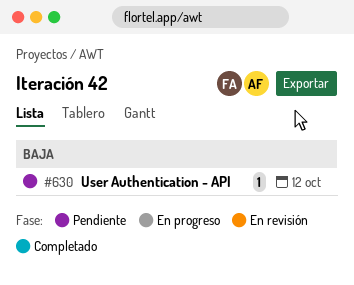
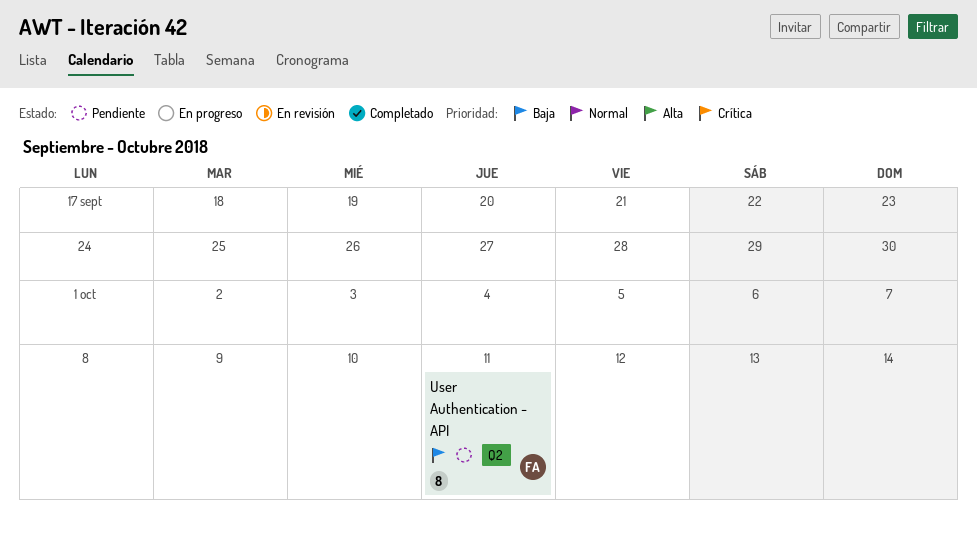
User Authentication - API, estimate: 1 -> 8
User Authentication - API, due: Oct 12 -> Oct 11

